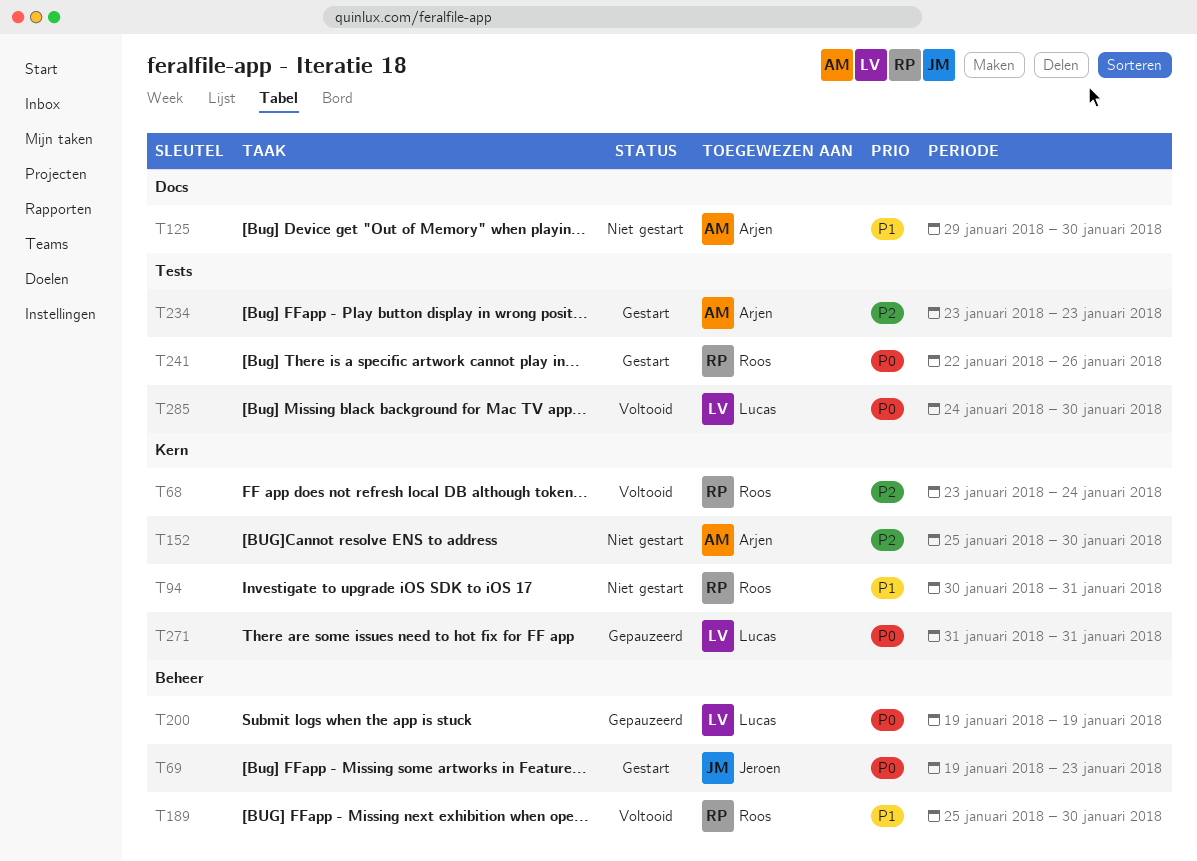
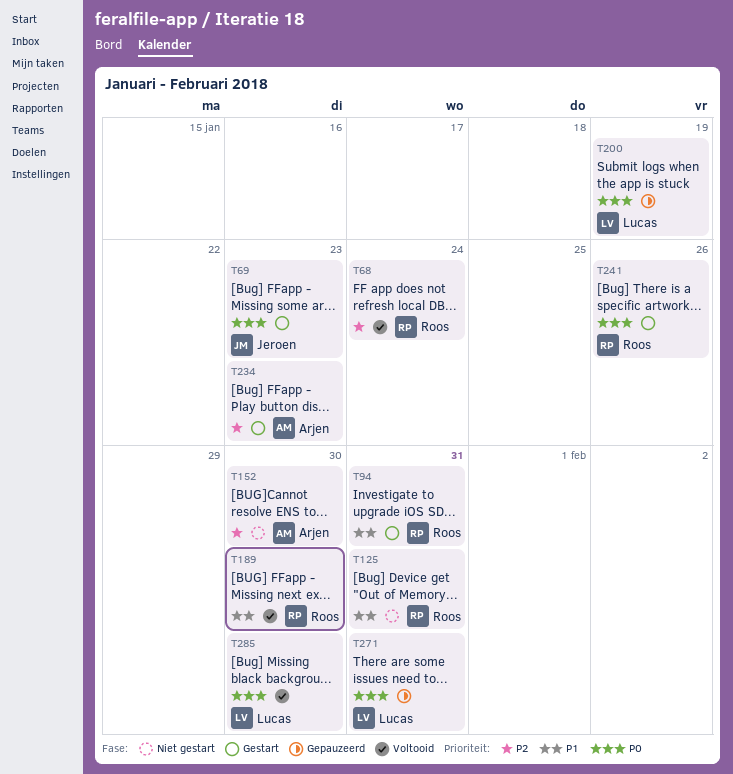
T94, status: Niet gestart -> Gestart
T125, owner: Arjen -> Roos
T125, due: Jan 30 -> Jan 31

